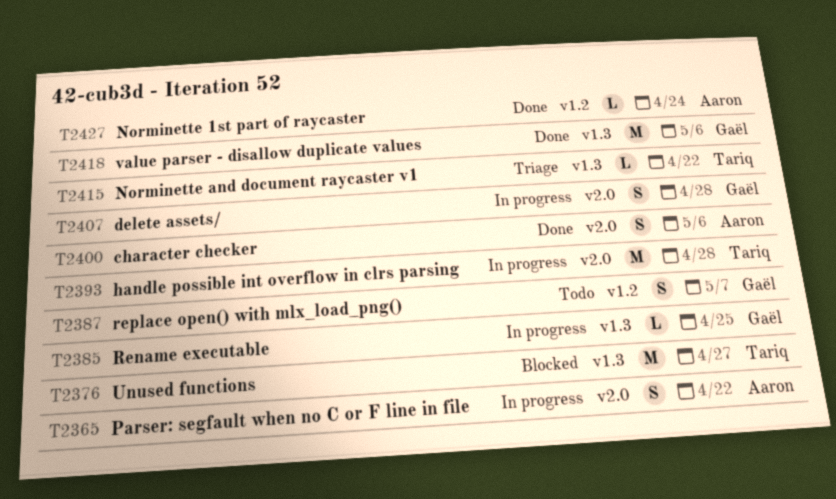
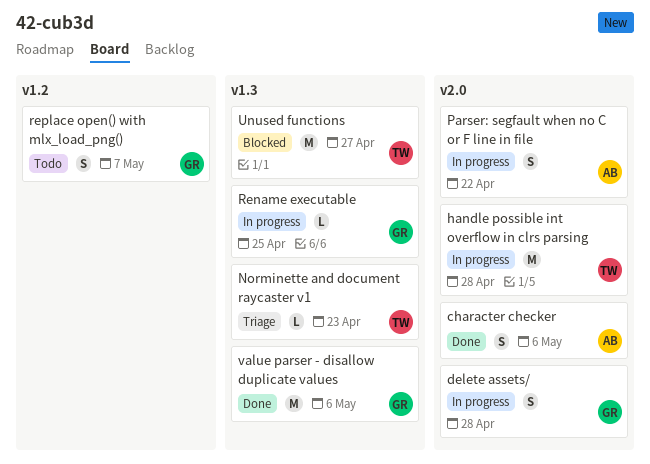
Norminette 1st part of raycaster: present -> none
Norminette and document raycaster v1, due: Apr 22 -> Apr 23

